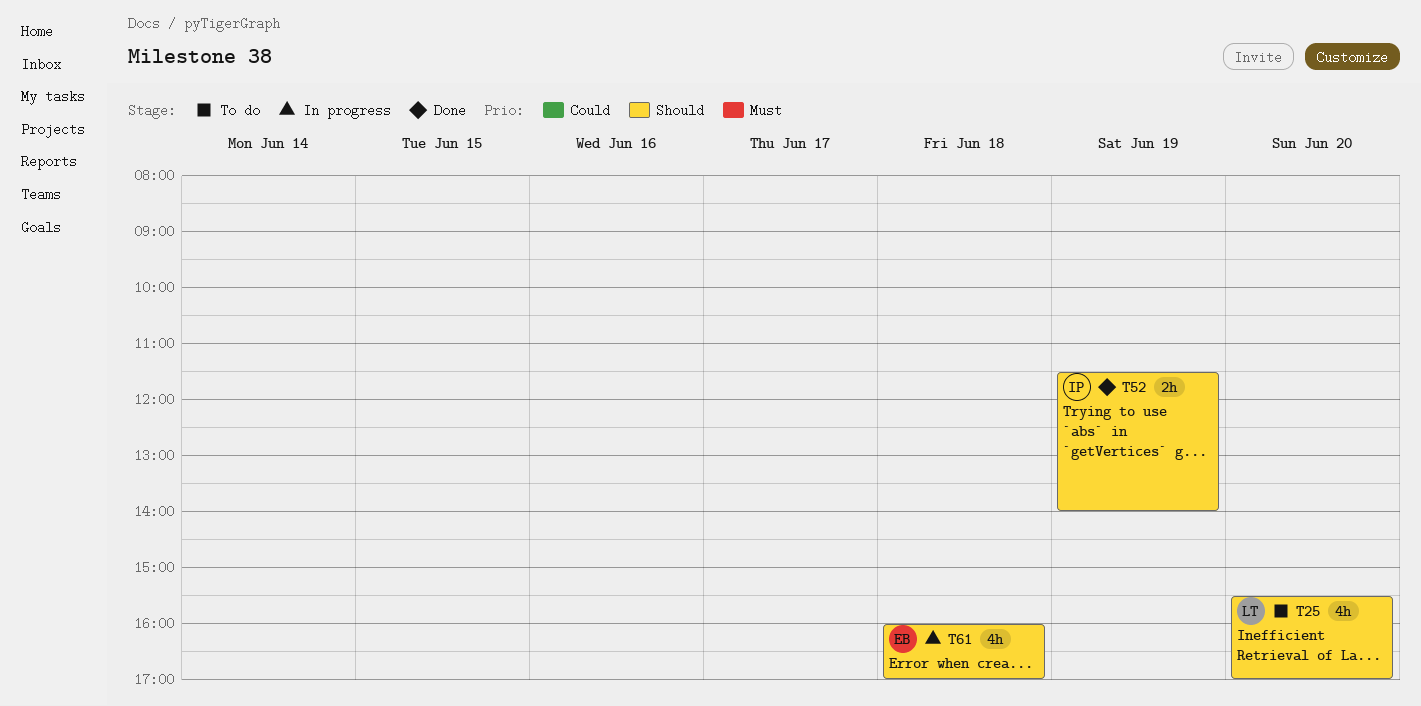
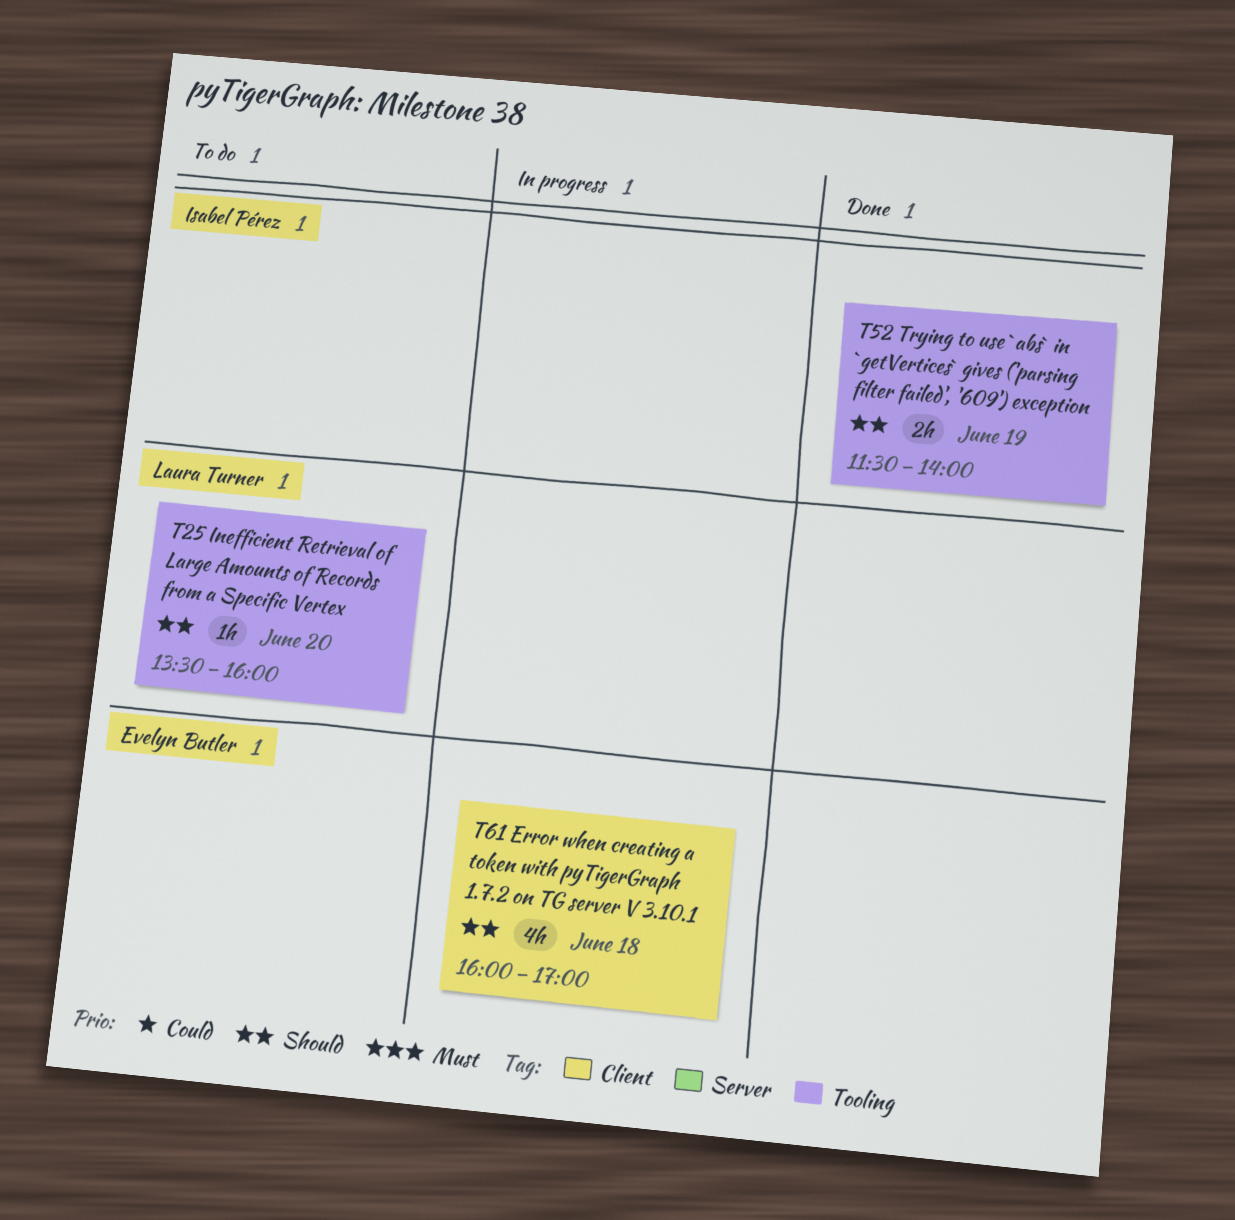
T25, estimate: 4h -> 1h
T25, begins: 15:30 -> 13:30
T25, ends: 17:00 -> 16:00

